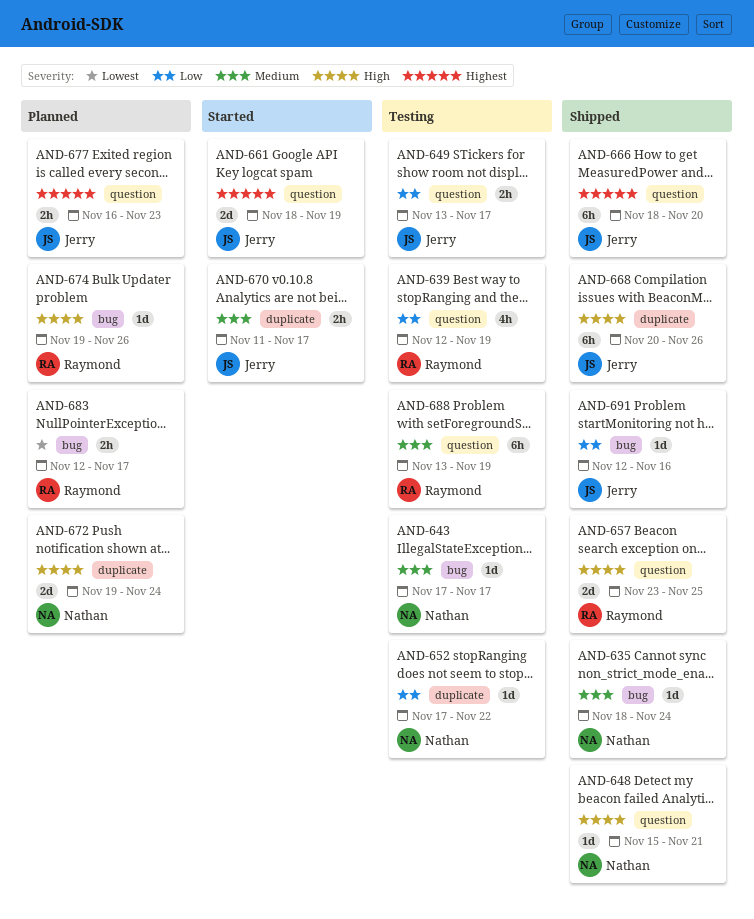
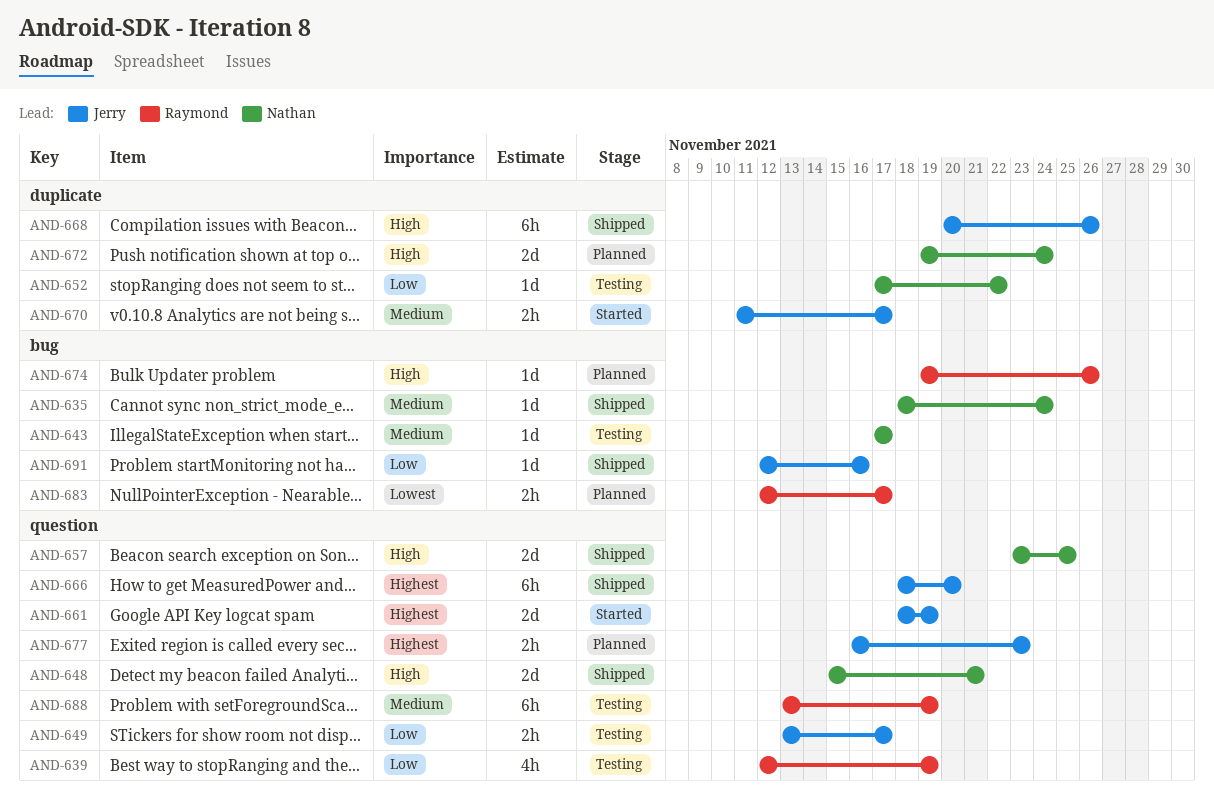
AND-648, estimate: 1d -> 2d
AND-657, owner: Raymond -> Nathan

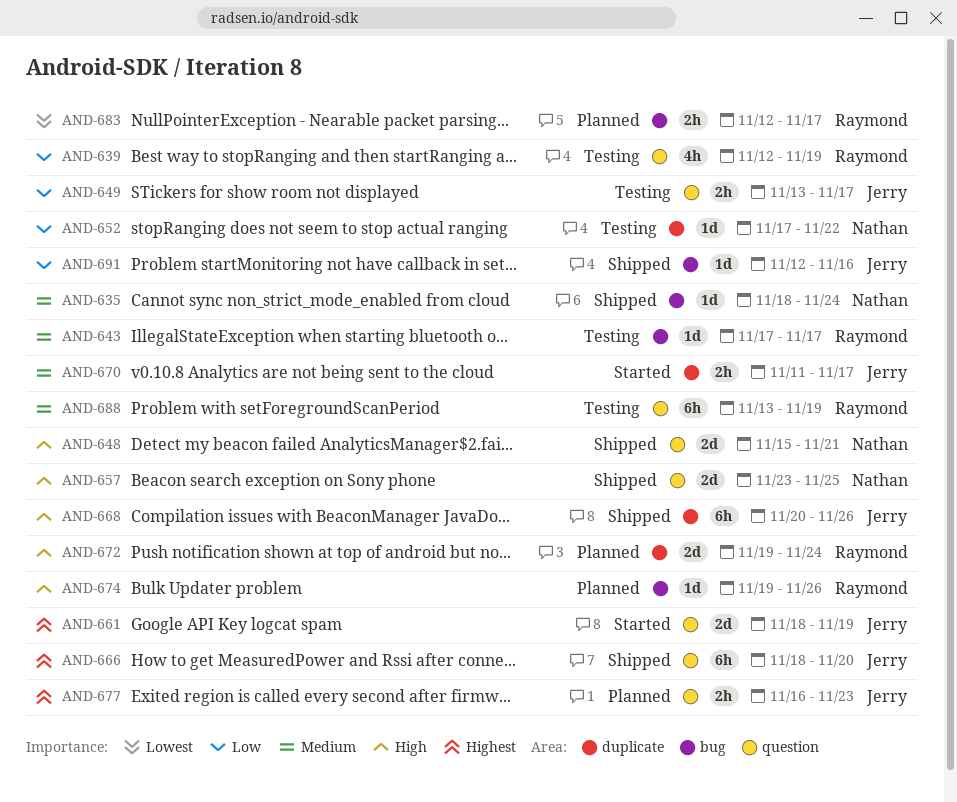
AND-643, owner: Nathan -> Raymond
AND-672, owner: Nathan -> Raymond

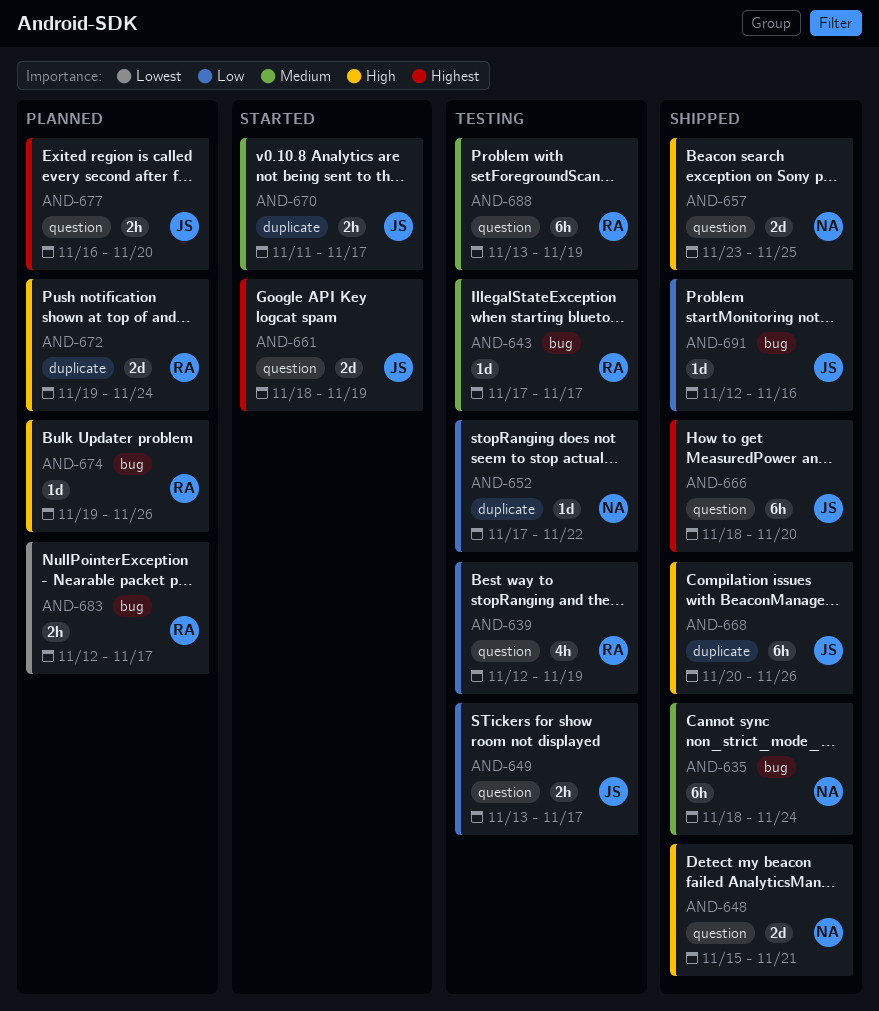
AND-635, estimate: 1d -> 6h
AND-677, due: Nov 23 -> Nov 20

